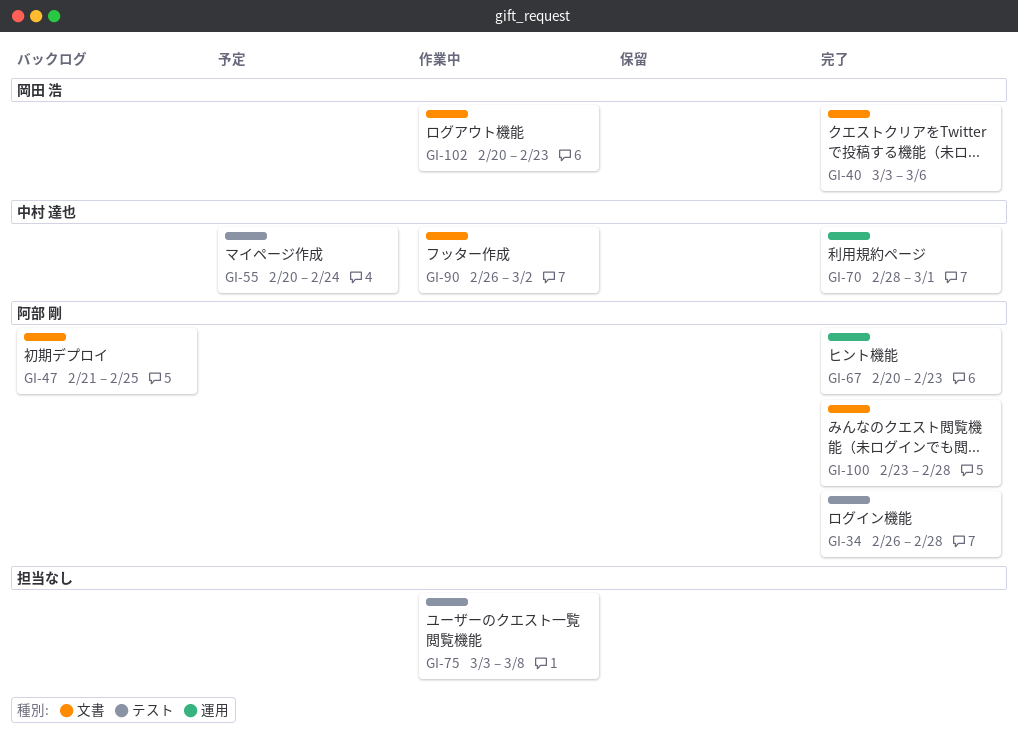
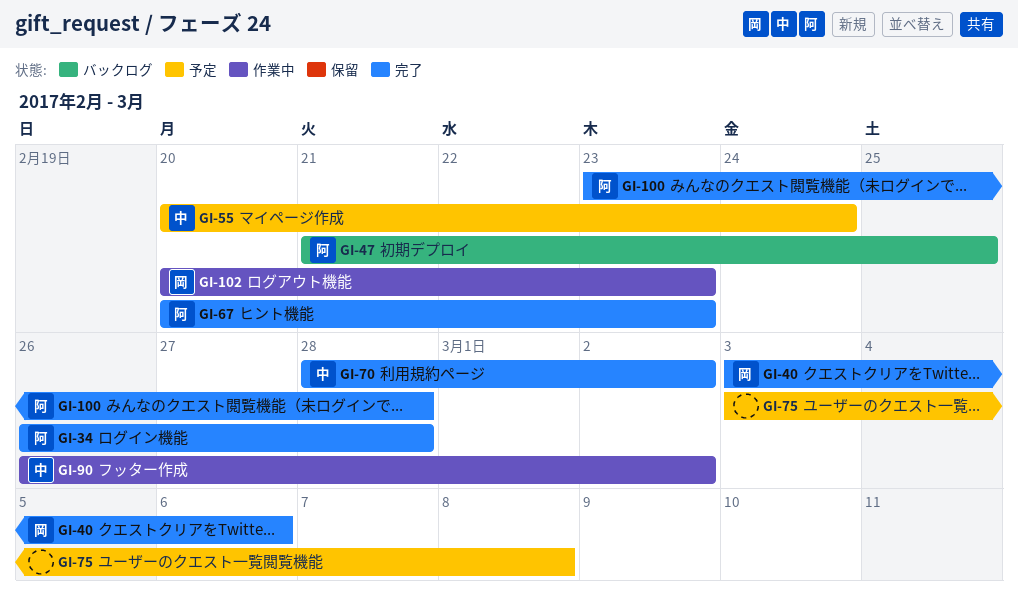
GI-70, due: Mar 1 -> Mar 2
GI-75, status: 作業中 -> 予定

